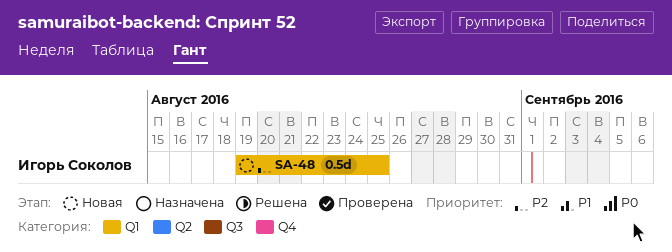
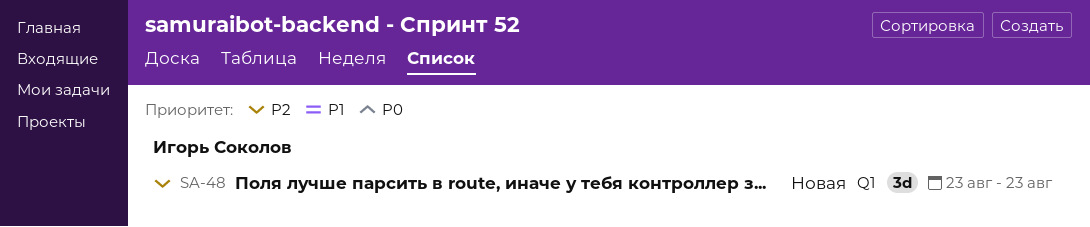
SA-48, estimate: 0.5d -> 3d
SA-48, start: Aug 19 -> Aug 23
SA-48, due: Aug 25 -> Aug 23

